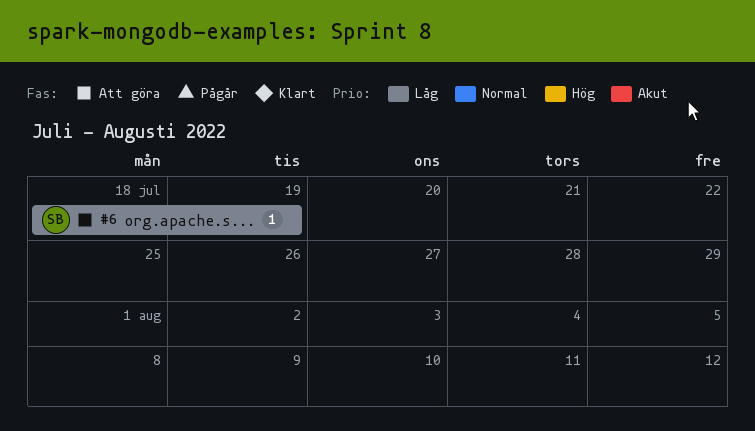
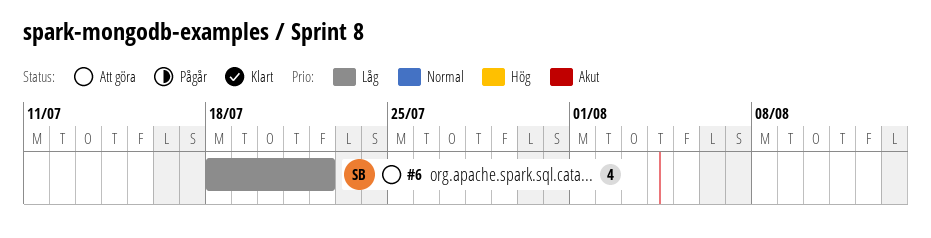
#6, estimate: 1 -> 4
#6, due: Jul 19 -> Jul 22

